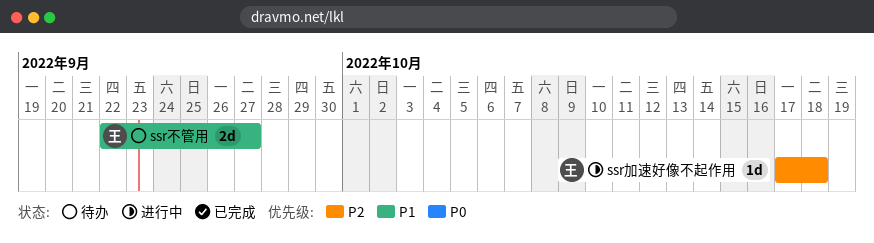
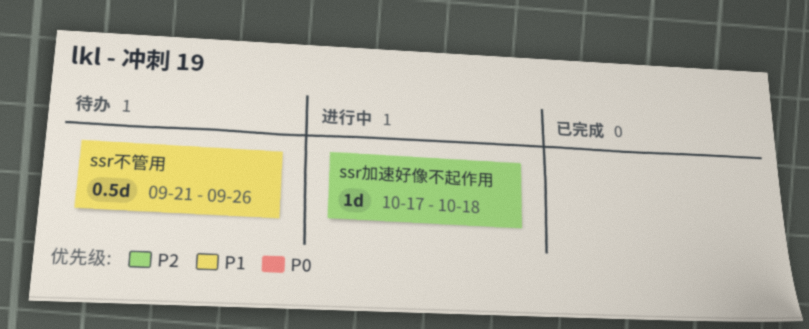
ssr不管用, estimate: 2d -> 0.5d
ssr不管用, start: Sep 22 -> Sep 21
ssr不管用, due: Sep 27 -> Sep 26

